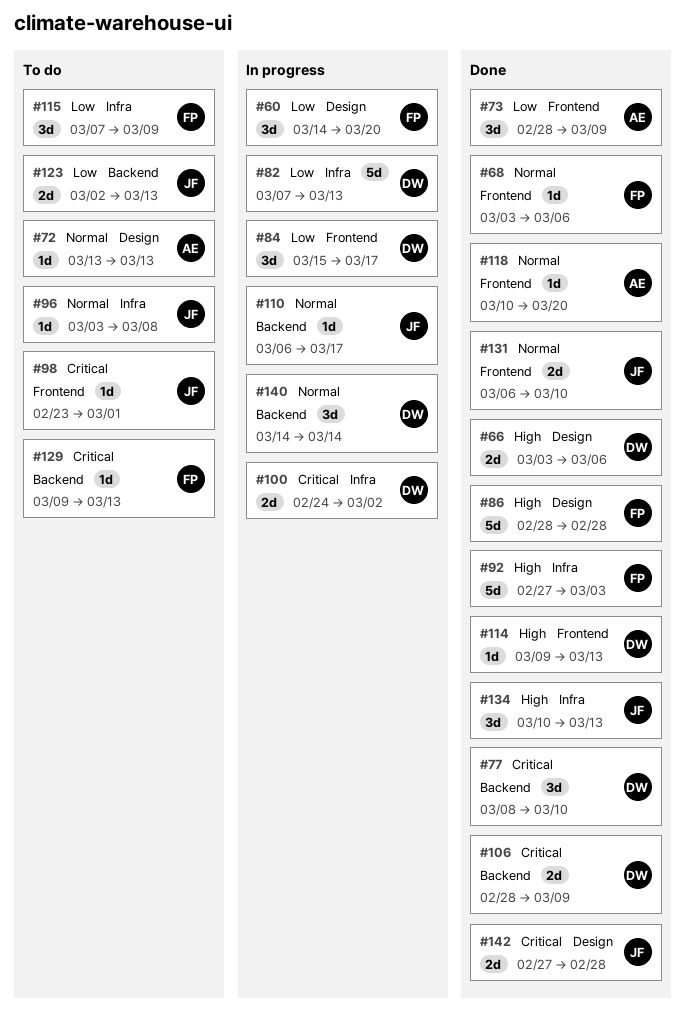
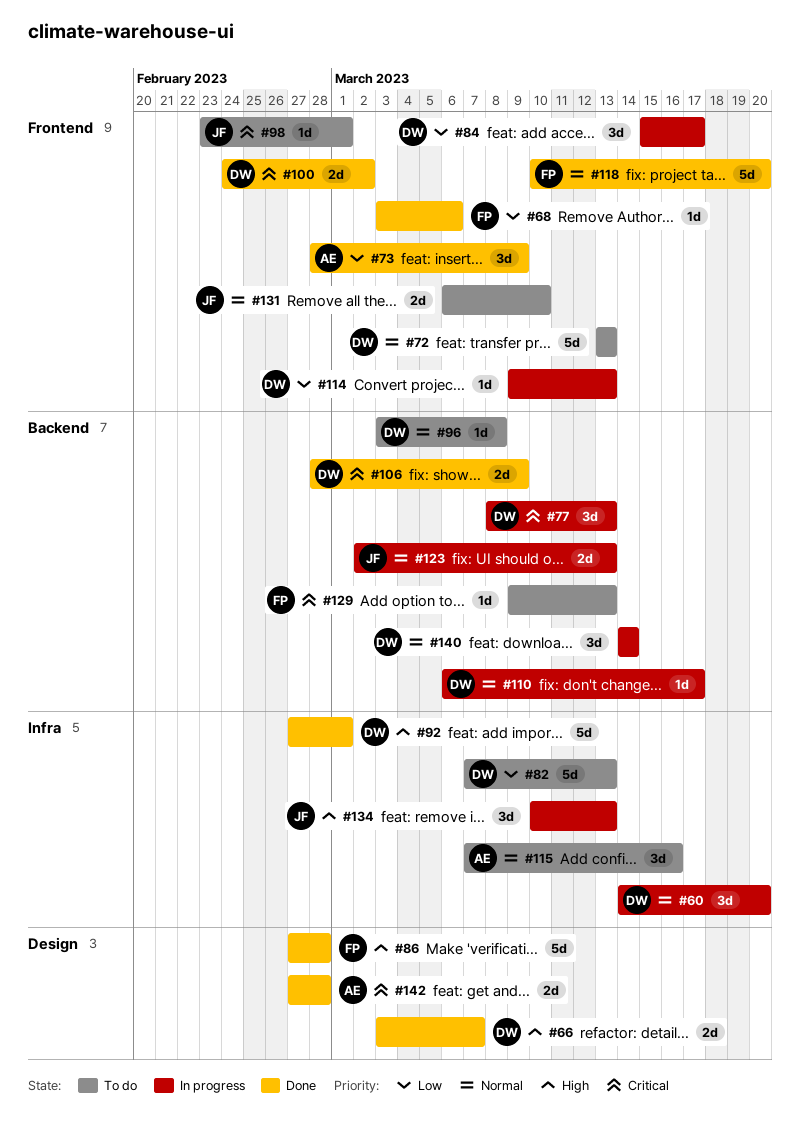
#60, owner: FP -> DW
#60, priority: Low -> Normal
#60, label: Design -> Infra
#66, due: Mar 6 -> Mar 7
#68, priority: Normal -> Low
#72, owner: AE -> DW
#72, label: Design -> Frontend
#72, estimate: 1d -> 5d
#77, status: Done -> In progress
#77, due: Mar 10 -> Mar 13
#82, status: In progress -> To do
#86, start: Feb 28 -> Feb 27
#92, owner: FP -> DW
#92, due: Mar 3 -> Mar 1
#96, owner: JF -> DW
#96, label: Infra -> Backend
#100, status: In progress -> Done
#100, label: Infra -> Frontend
#110, owner: JF -> DW
#114, status: Done -> In progress
#114, priority: High -> Low
#115, owner: FP -> AE
#115, priority: Low -> Normal
#115, due: Mar 9 -> Mar 16
#118, owner: AE -> FP
#118, estimate: 1d -> 5d
#123, status: To do -> In progress
#123, priority: Low -> Normal
#131, status: Done -> To do
#134, status: Done -> In progress
#142, owner: JF -> AE

